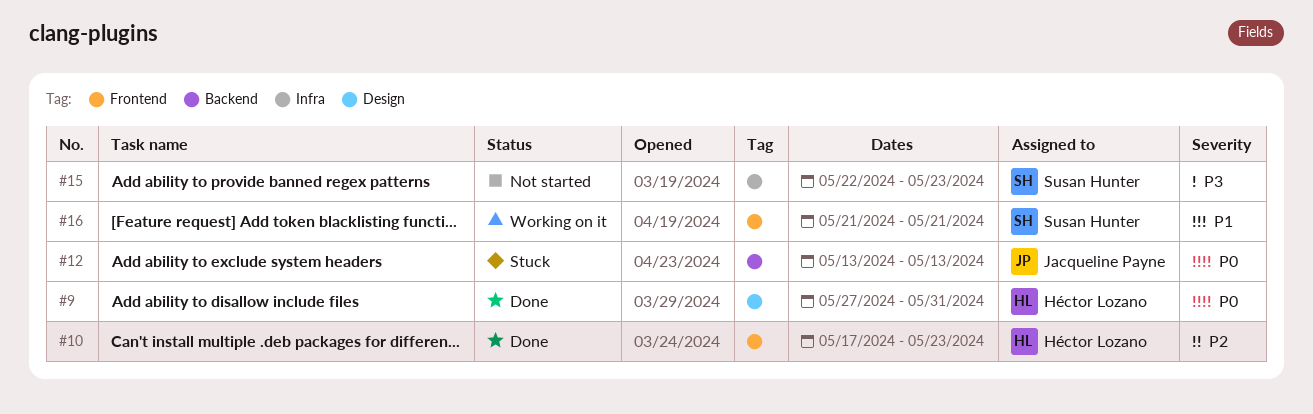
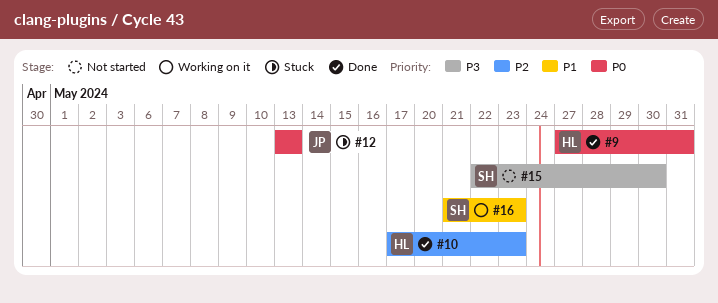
#15, due: May 23 -> May 30
#16, due: May 21 -> May 23

